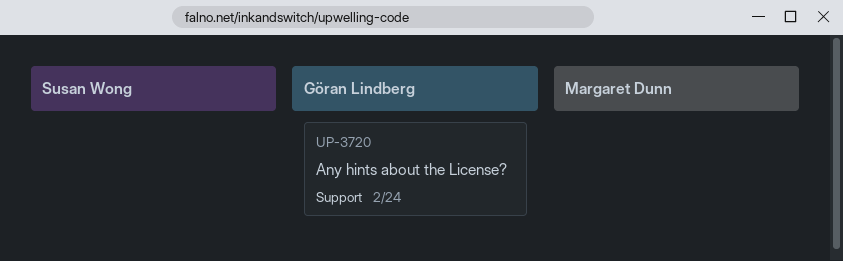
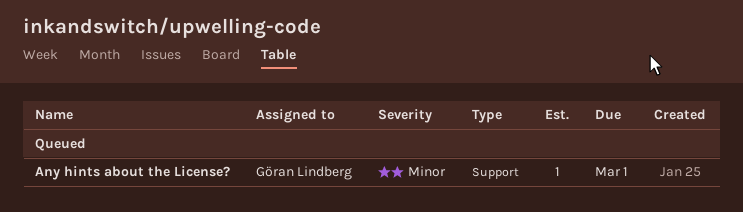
Any hints about the License?, due: Feb 24 -> Mar 1

